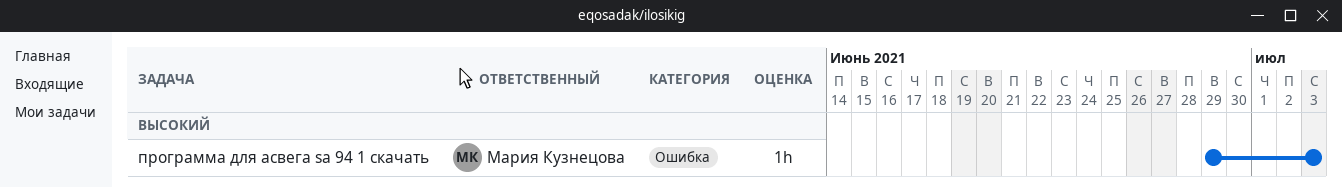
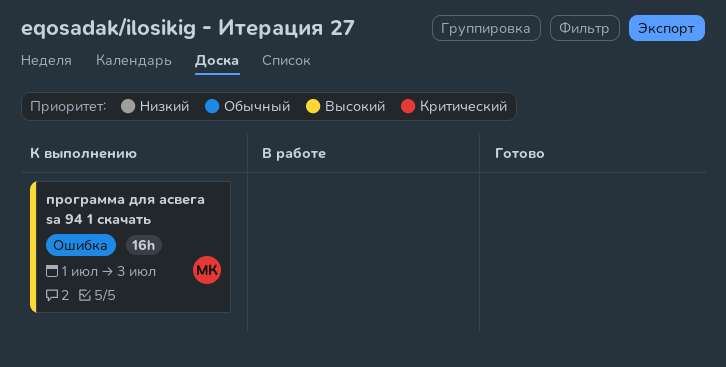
программа для асвега sa 94 1 скачать, estimate: 1h -> 16h
программа для асвега sa 94 1 скачать, start: Jun 29 -> Jul 1

